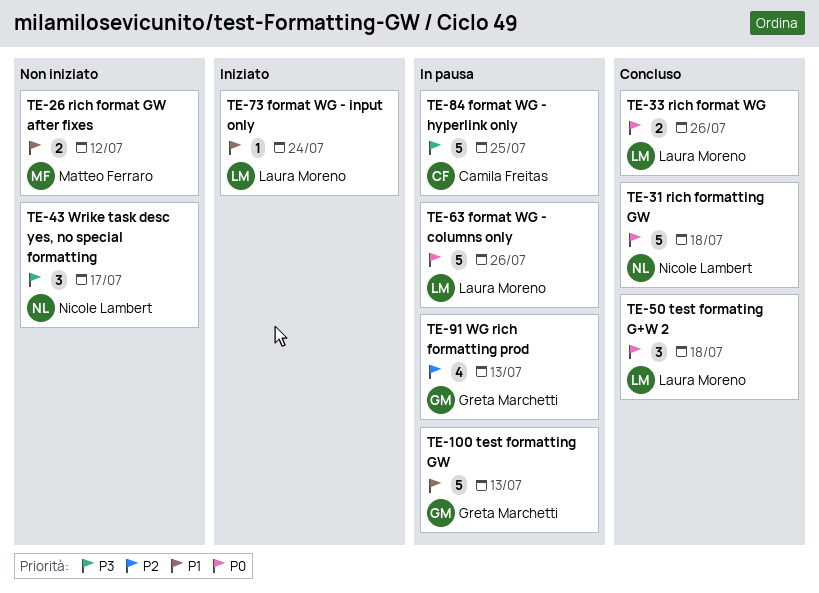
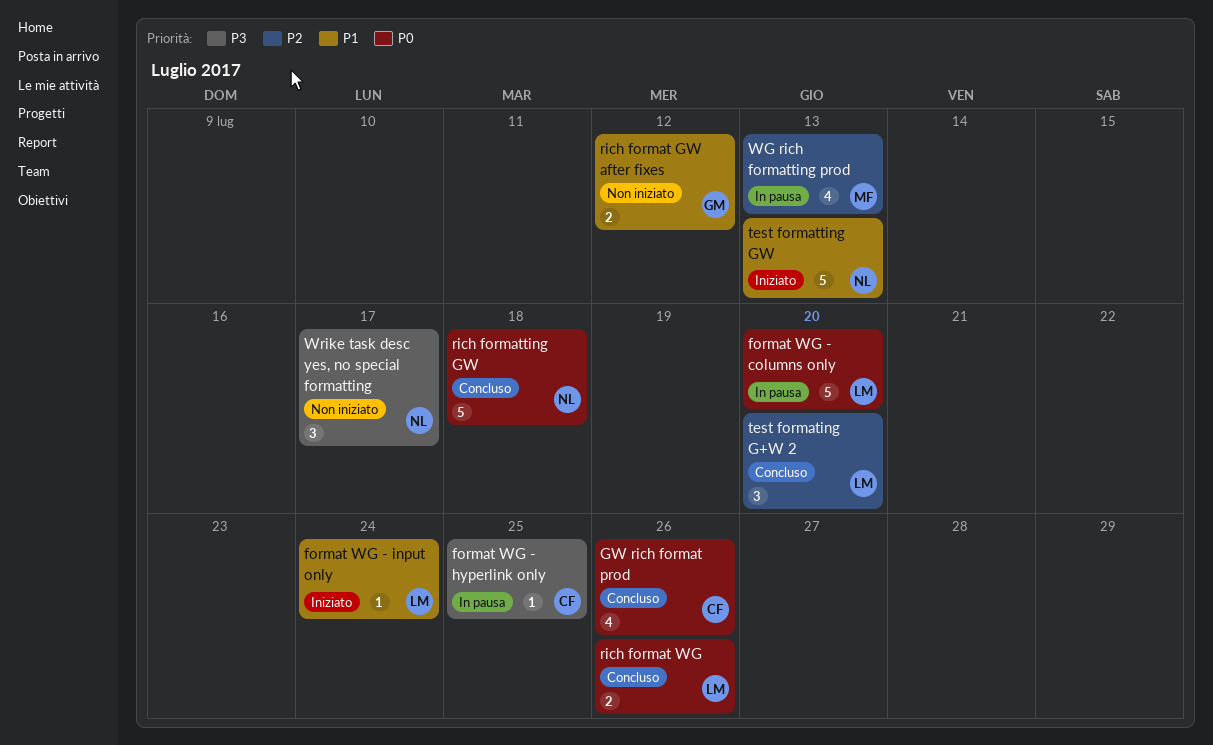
format WG - columns only, due: Jul 26 -> Jul 20
format WG - hyperlink only, estimate: 5 -> 1
GW rich format prod: none -> present
rich format GW after fixes, owner: Matteo Ferraro -> Greta Marchetti
test formating G+W 2, priority: P0 -> P2
test formating G+W 2, due: Jul 18 -> Jul 20
test formatting GW, status: In pausa -> Iniziato
test formatting GW, owner: Greta Marchetti -> Nicole Lambert
WG rich formatting prod, owner: Greta Marchetti -> Matteo Ferraro

